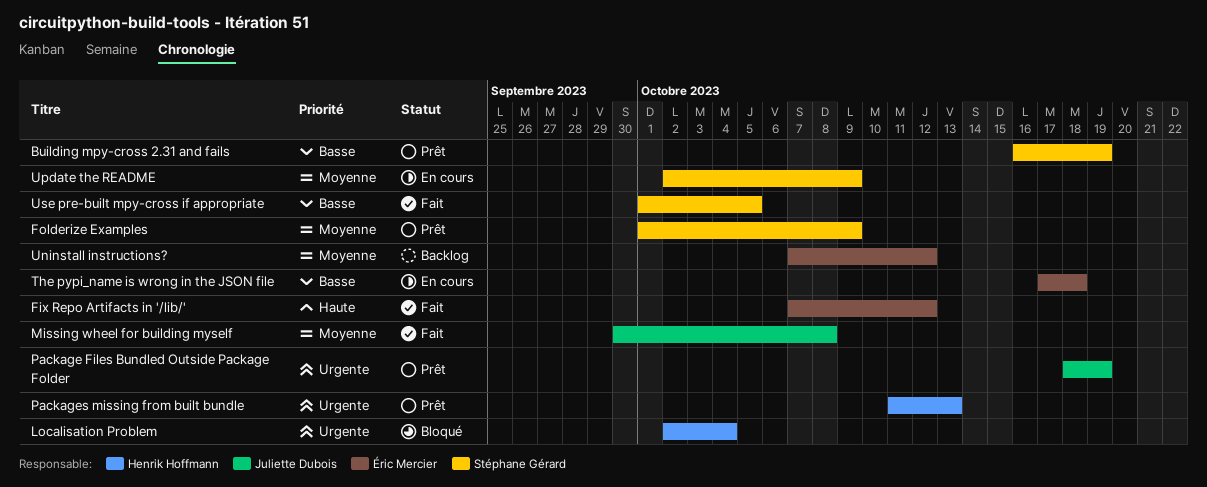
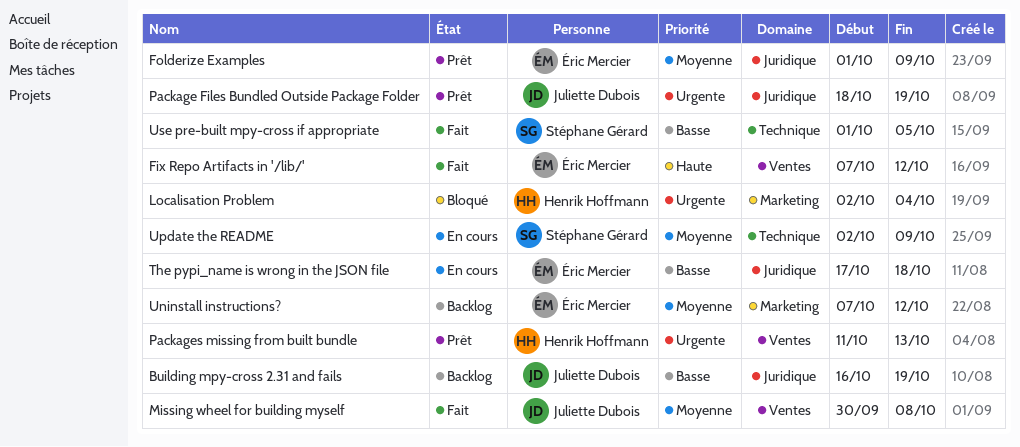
Building mpy-cross 2.31 and fails, status: Prêt -> Backlog
Building mpy-cross 2.31 and fails, owner: Stéphane Gérard -> Juliette Dubois
Folderize Examples, owner: Stéphane Gérard -> Éric Mercier

